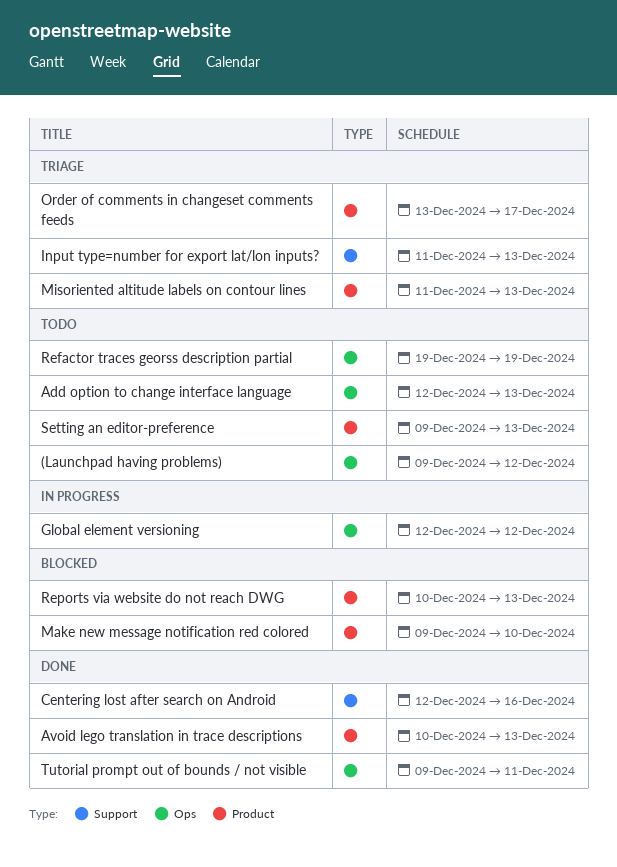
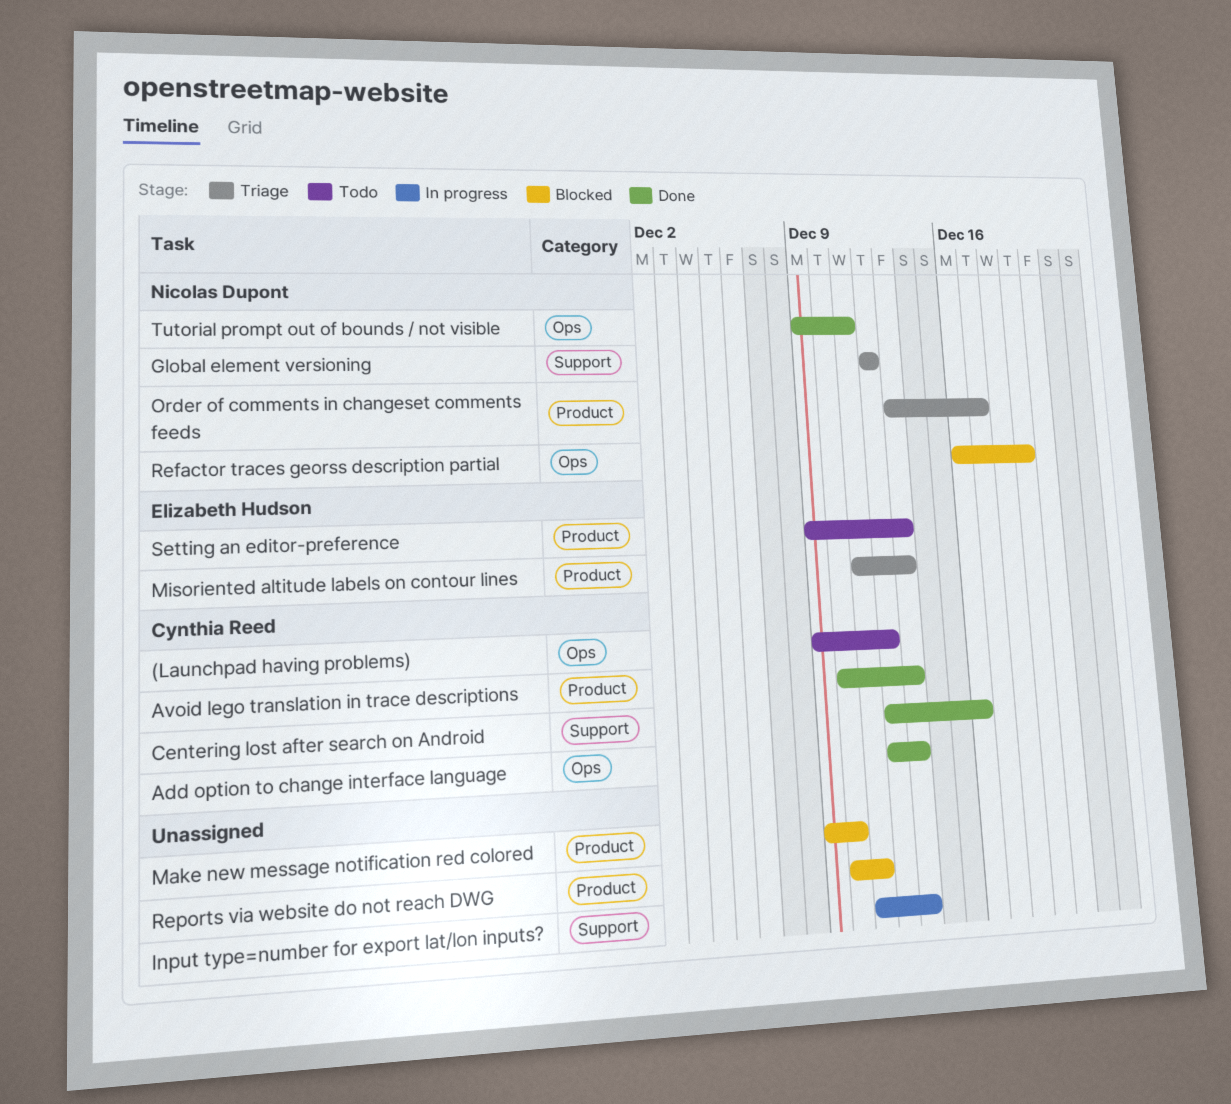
Add option to change interface language, status: Todo -> Done
Global element versioning, status: In progress -> Triage
Global element versioning, label: Ops -> Support
Input type=number for export lat/lon inputs?, status: Triage -> In progress
Refactor traces georss description partial, status: Todo -> Blocked
Refactor traces georss description partial, start: Dec 19 -> Dec 16
Reports via website do not reach DWG, due: Dec 13 -> Dec 11

